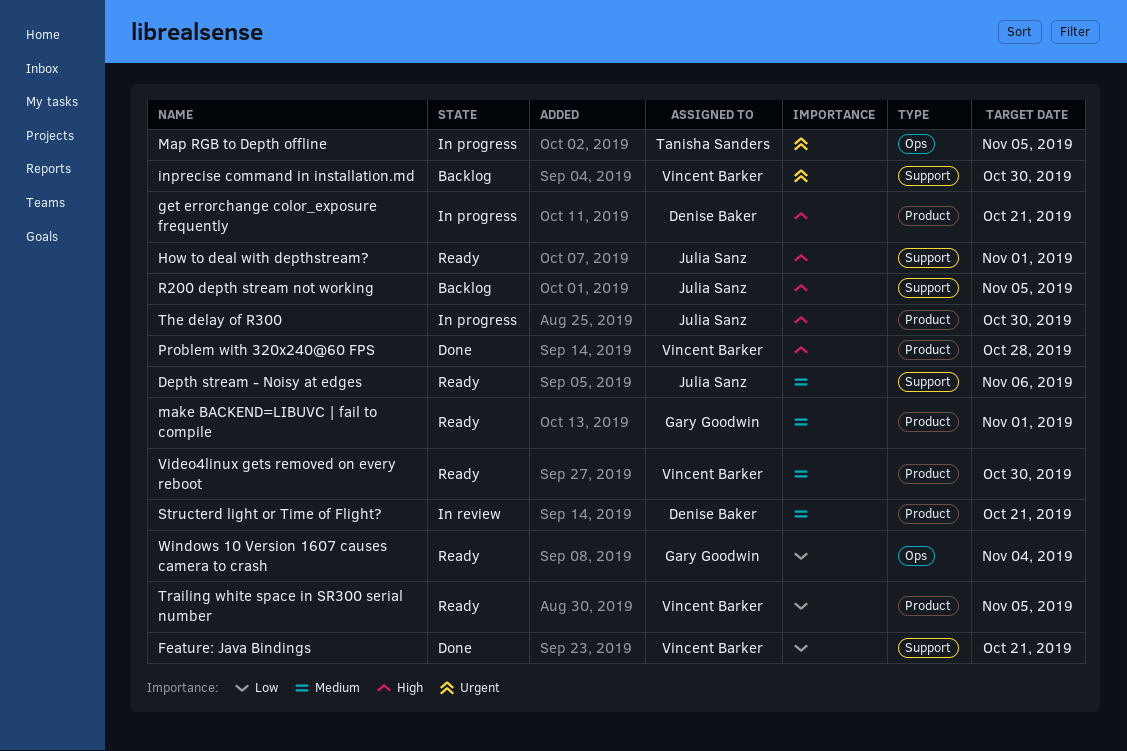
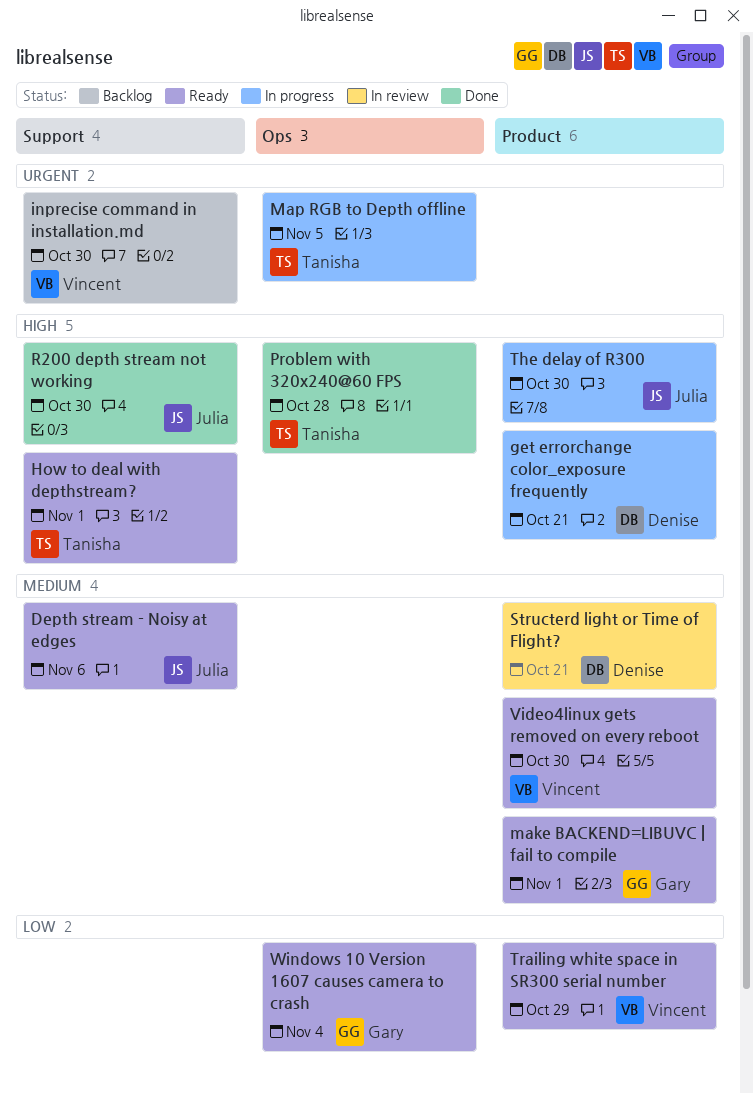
Feature: Java Bindings: present -> none
How to deal with depthstream?, owner: Julia Sanz -> Tanisha Sanders
Problem with 320x240@60 FPS, owner: Vincent Barker -> Tanisha Sanders
Problem with 320x240@60 FPS, label: Product -> Ops
R200 depth stream not working, status: Backlog -> Done
R200 depth stream not working, due: Nov 5 -> Oct 30
Trailing white space in SR300 serial number, due: Nov 5 -> Oct 29

